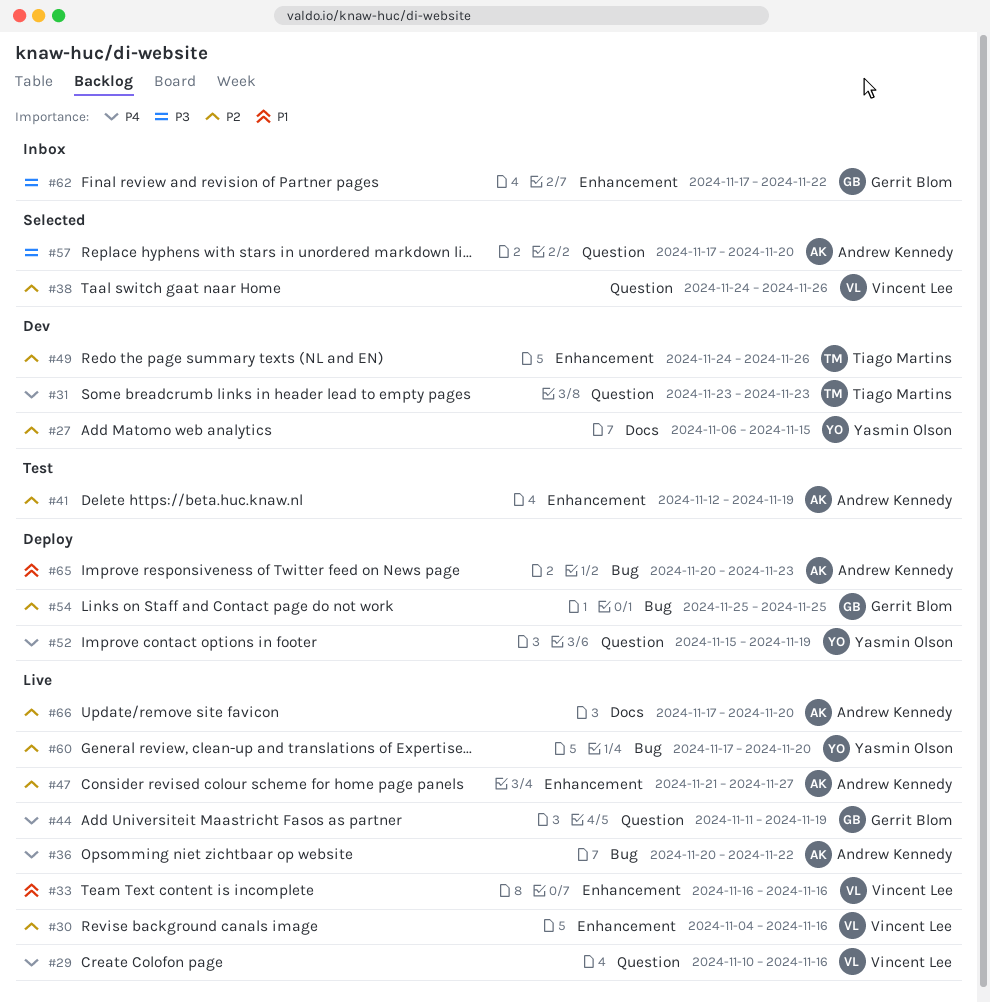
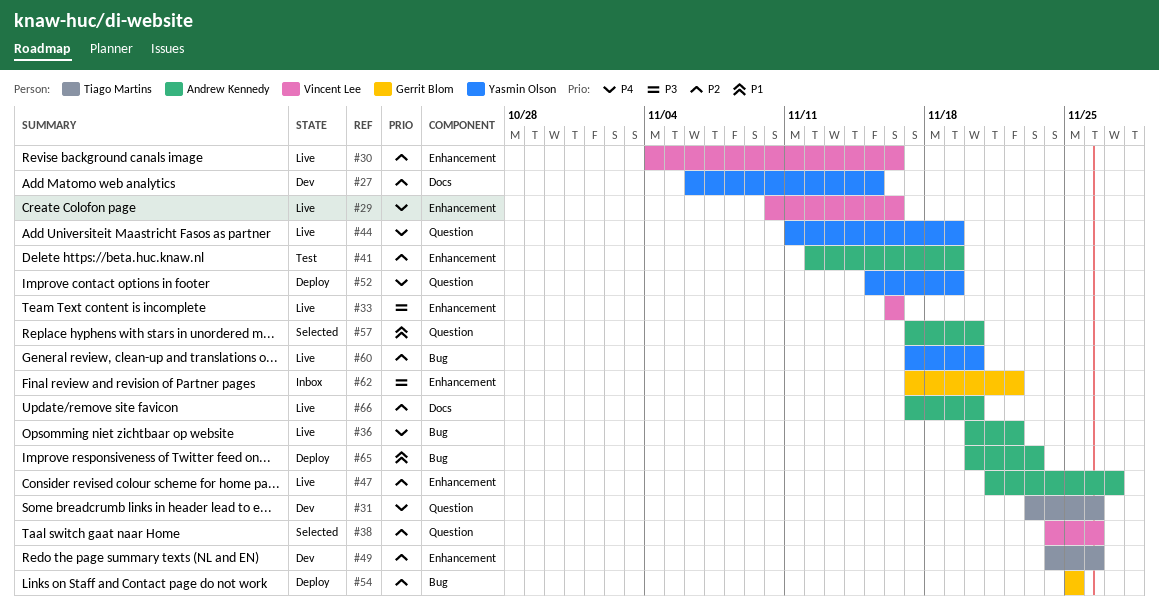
#29, label: Question -> Enhancement
#31, due: Nov 23 -> Nov 26
#33, priority: P1 -> P3
#44, owner: Gerrit Blom -> Yasmin Olson
#57, priority: P3 -> P1

